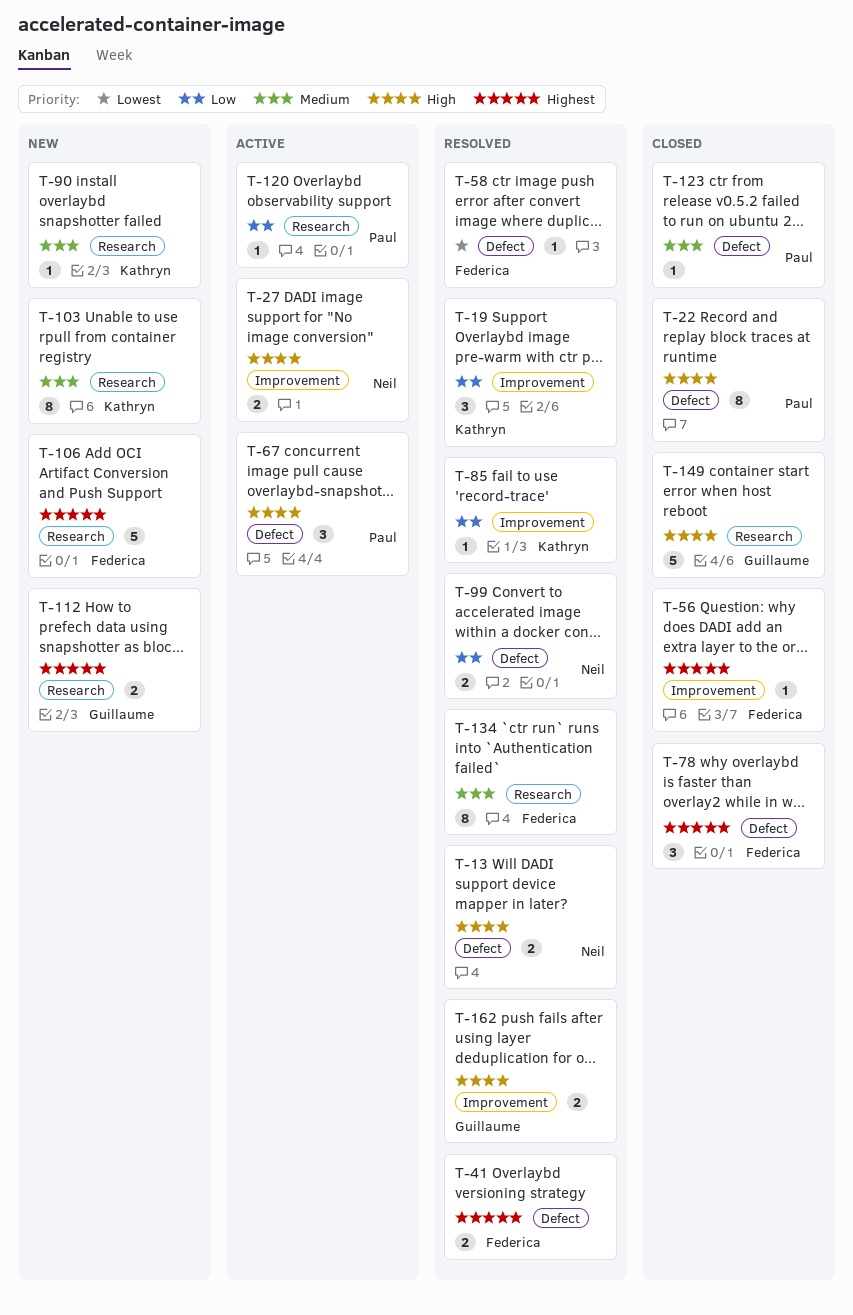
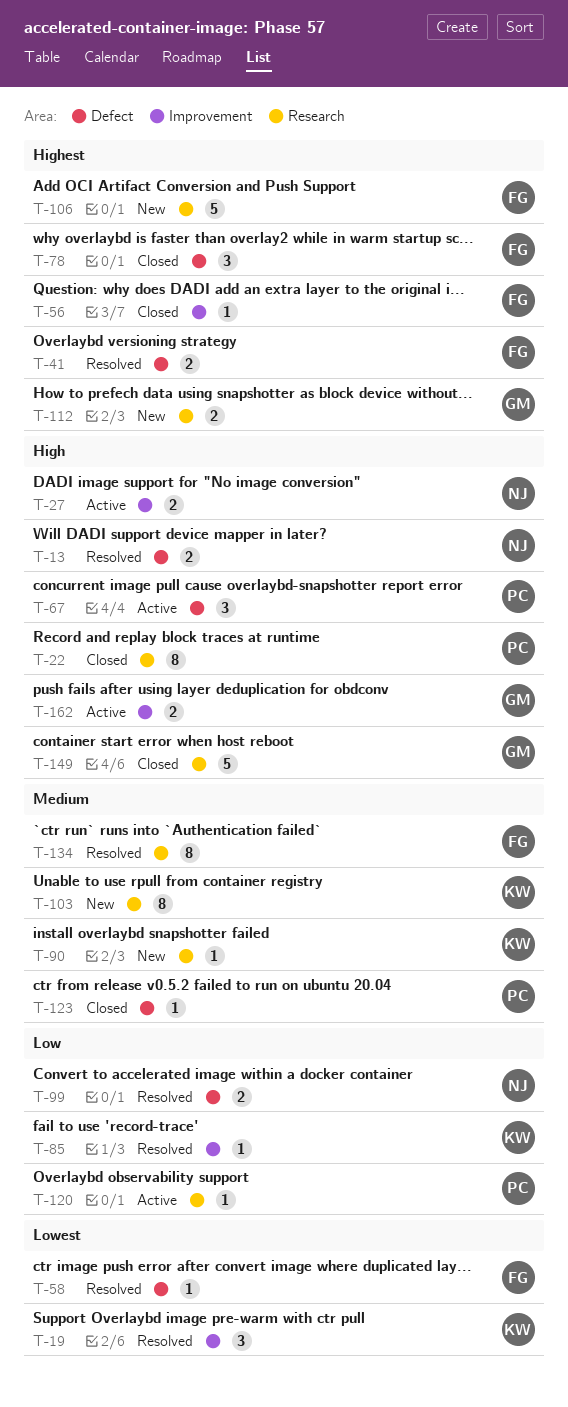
T-19, priority: Low -> Lowest
T-22, label: Defect -> Research
T-162, status: Resolved -> Active

